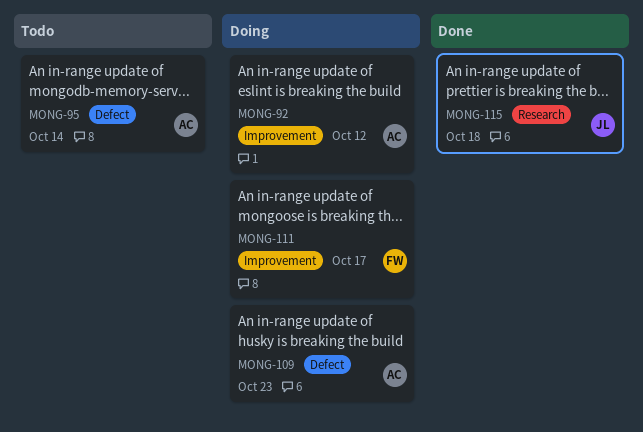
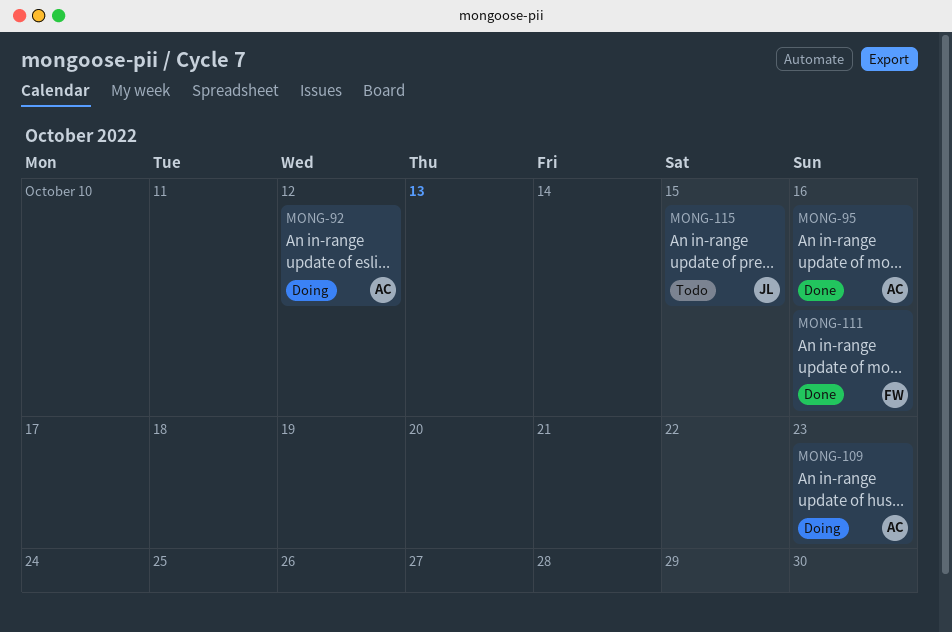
MONG-95, status: Todo -> Done
MONG-95, due: Oct 14 -> Oct 16
MONG-111, status: Doing -> Done
MONG-111, due: Oct 17 -> Oct 16
MONG-115, status: Done -> Todo
MONG-115, due: Oct 18 -> Oct 15

